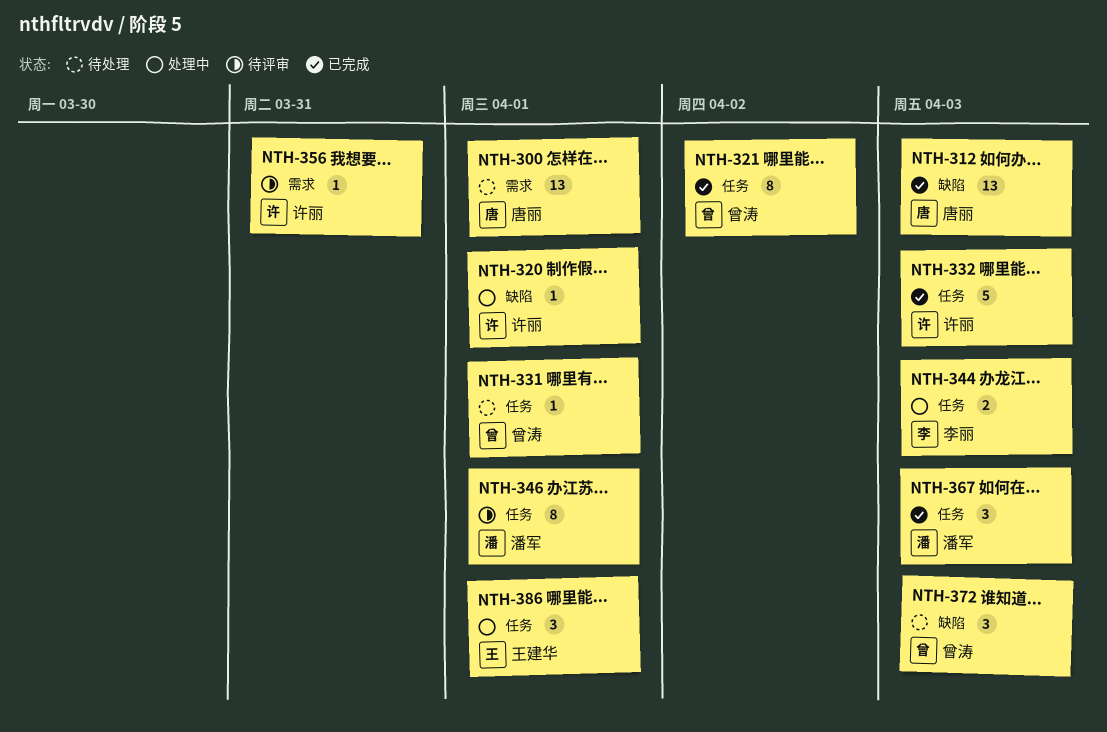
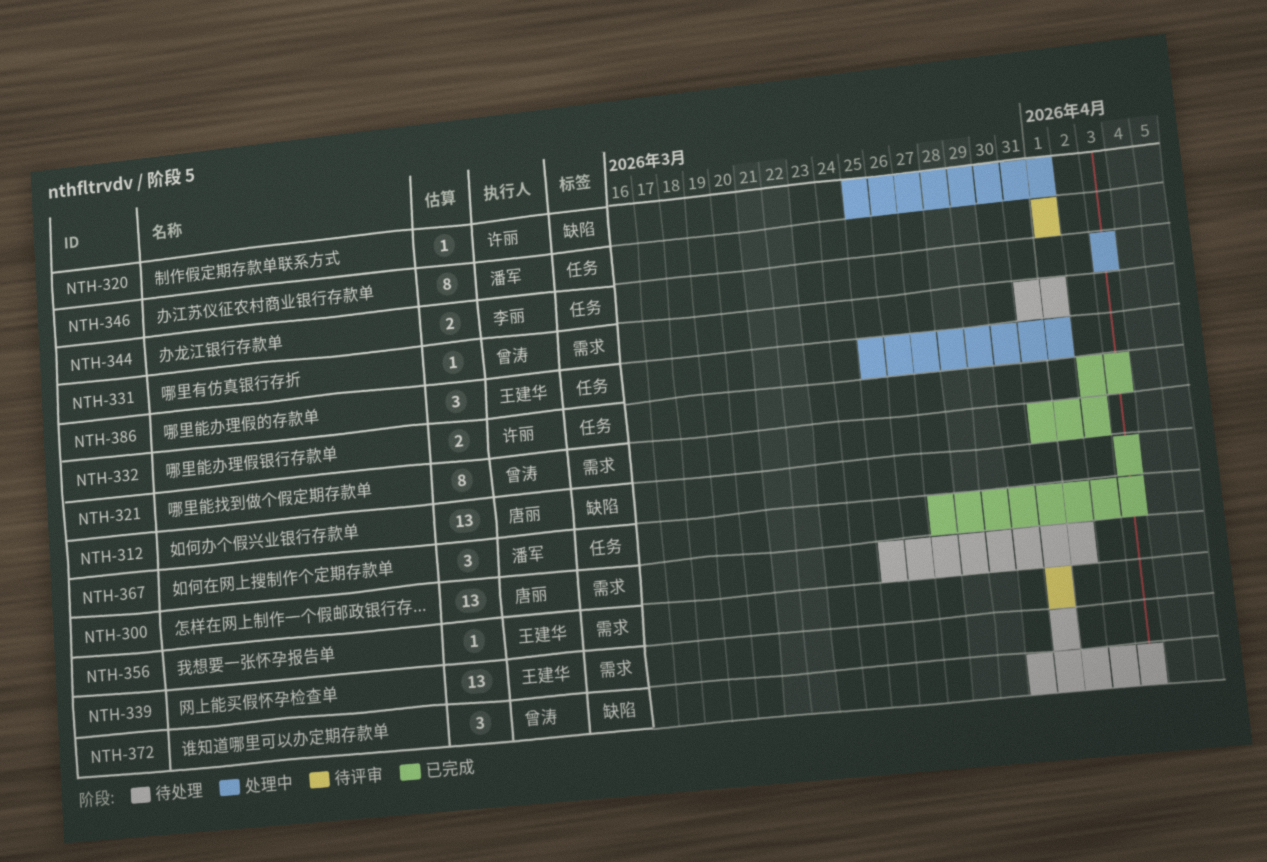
NTH-321, label: 任务 -> 需求
NTH-331, label: 任务 -> 需求
NTH-332, estimate: 5 -> 2
NTH-339: none -> present
NTH-356, owner: 许丽 -> 王建华

